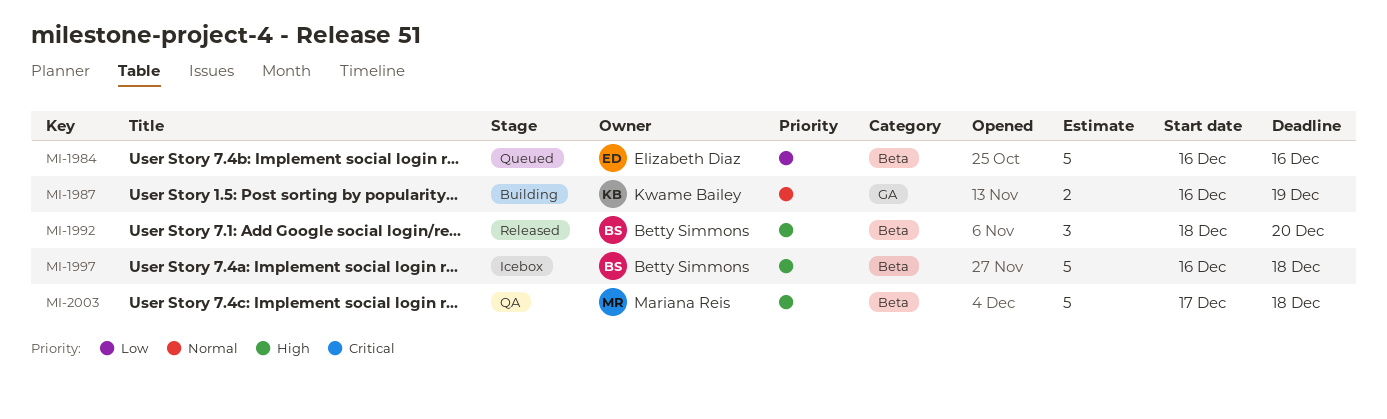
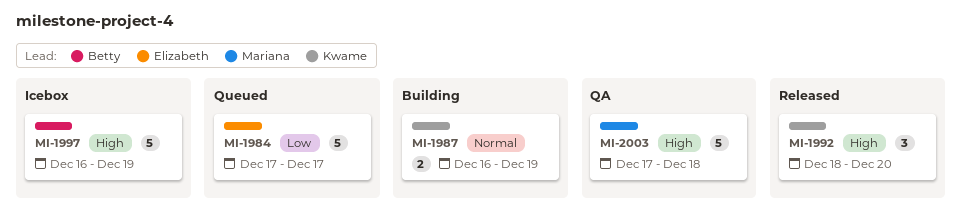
MI-1984, start: Dec 16 -> Dec 17
MI-1984, due: Dec 16 -> Dec 17
MI-1992, owner: Betty Simmons -> Kwame Bailey
MI-1997, due: Dec 18 -> Dec 19

